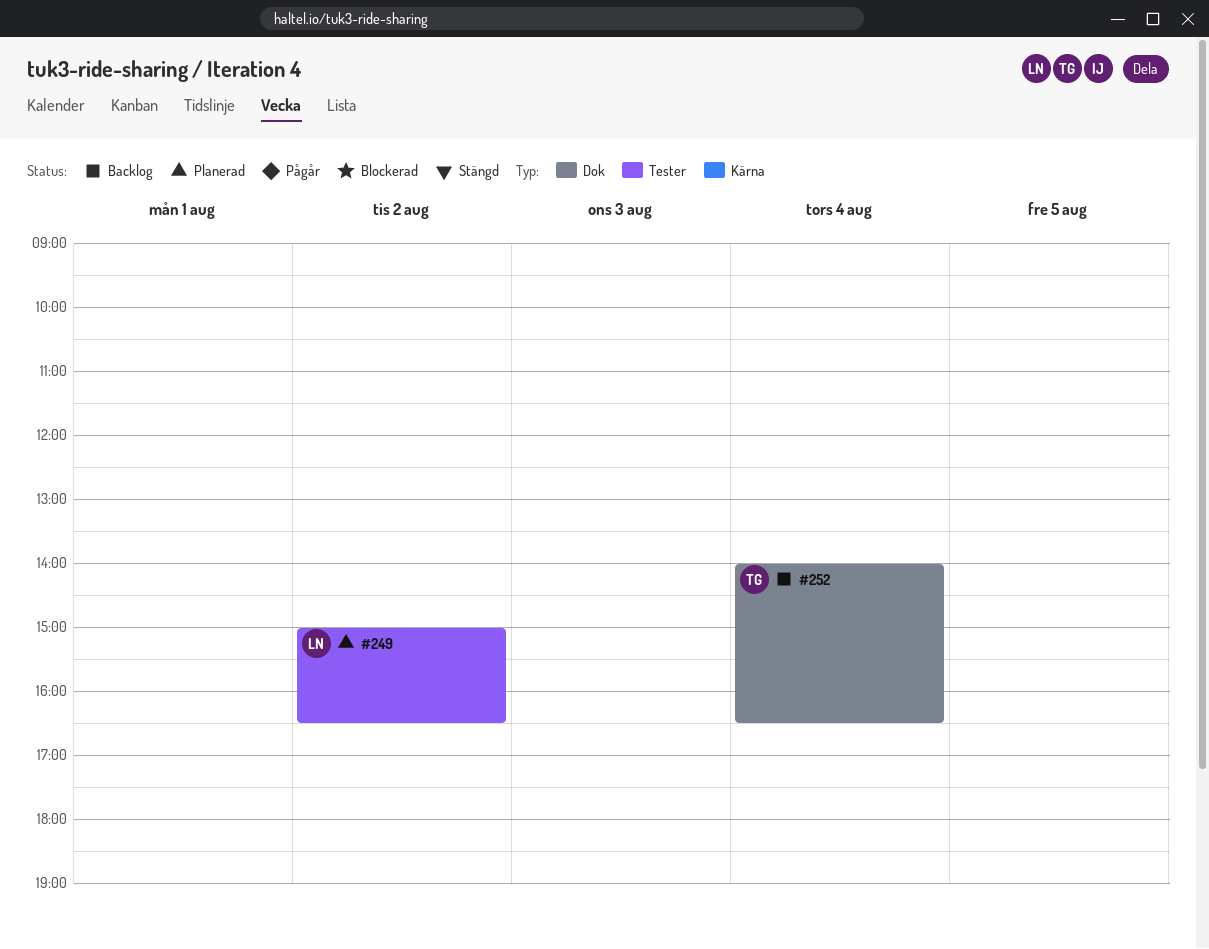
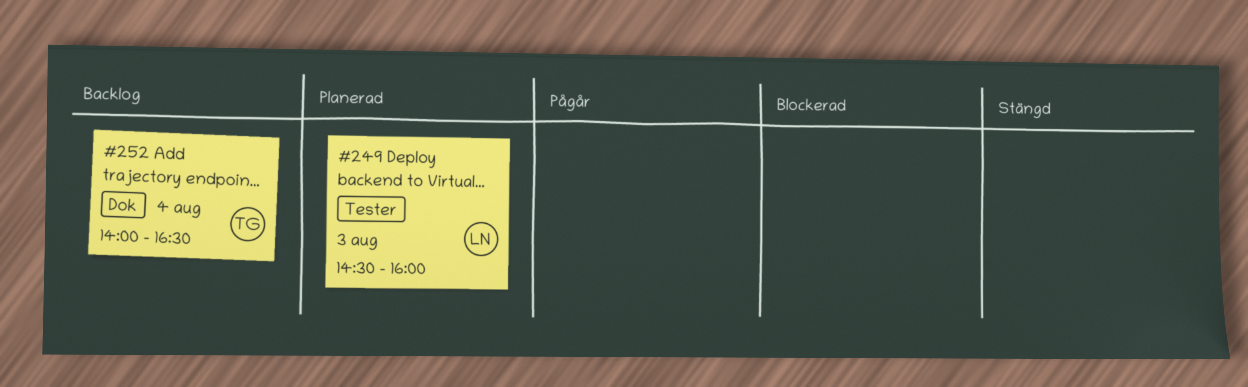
#249, day: Aug 2 -> Aug 3
#249, begins: 15:00 -> 14:30
#249, ends: 16:30 -> 16:00

